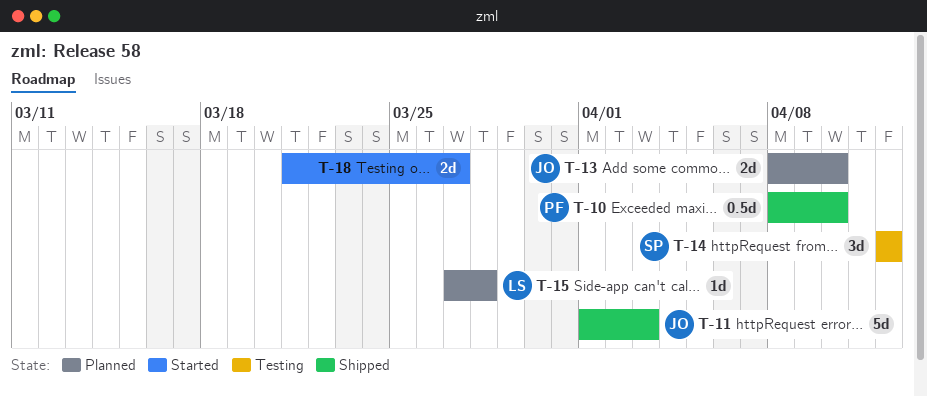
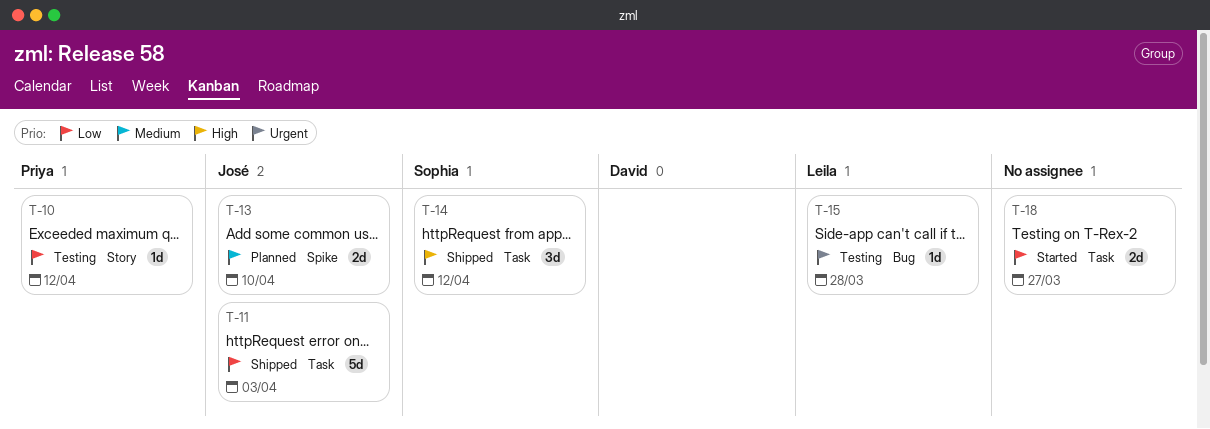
T-10, status: Shipped -> Testing
T-10, estimate: 0.5d -> 1d
T-10, due: Apr 10 -> Apr 12
T-14, status: Testing -> Shipped
T-15, status: Planned -> Testing

